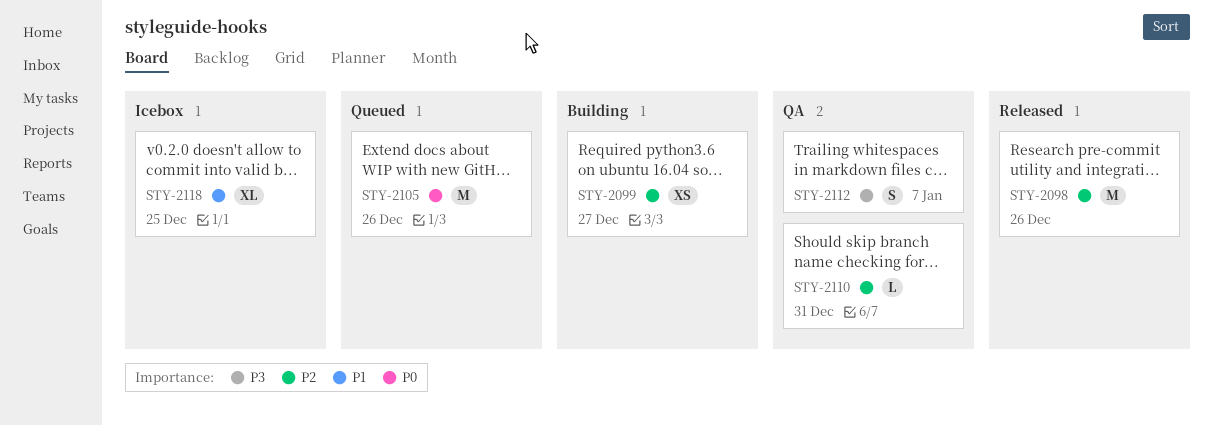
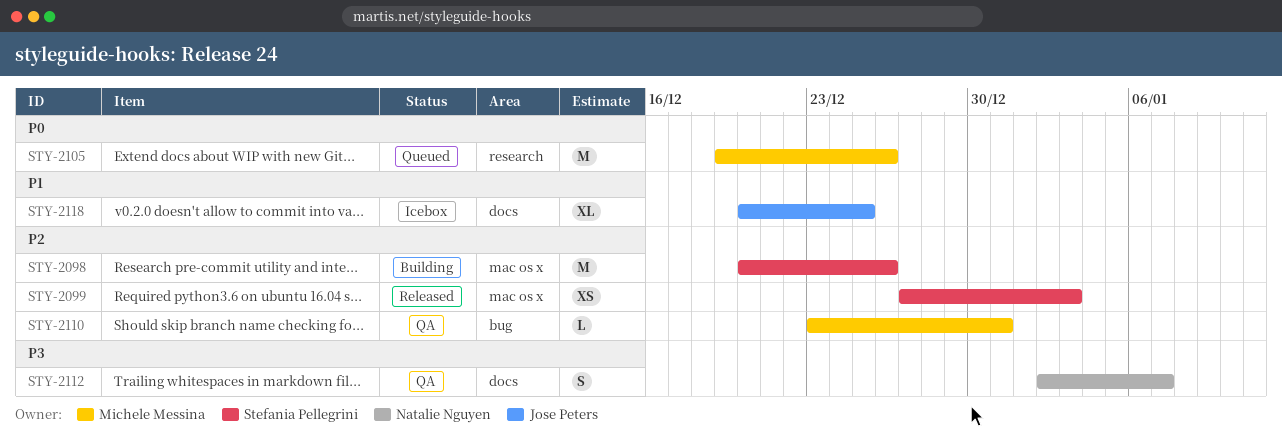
STY-2098, status: Released -> Building
STY-2099, status: Building -> Released
STY-2099, due: Dec 27 -> Jan 3

